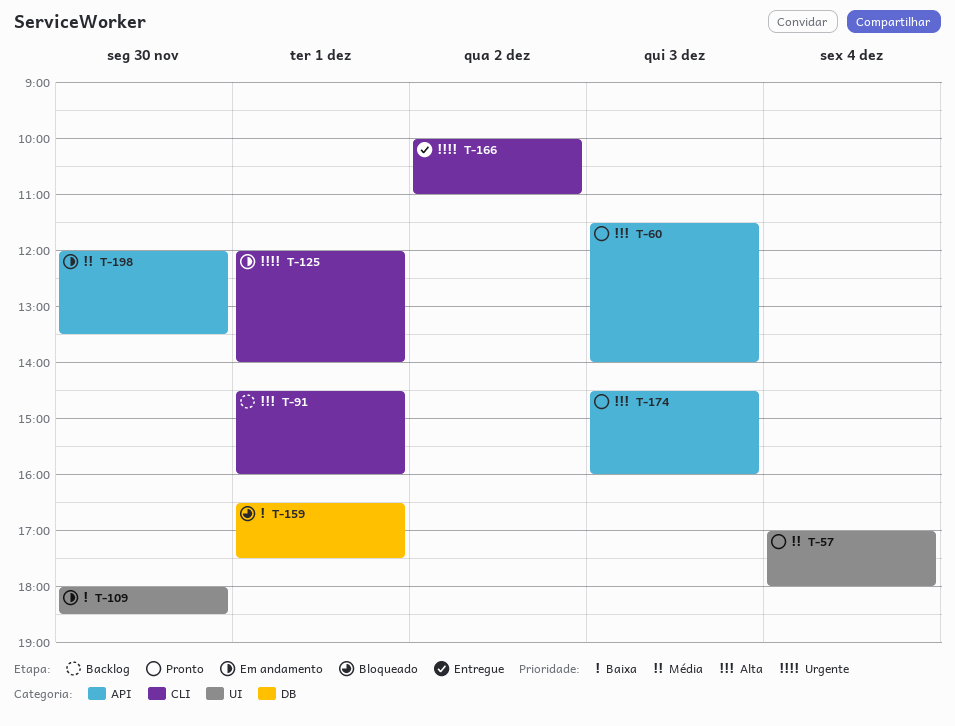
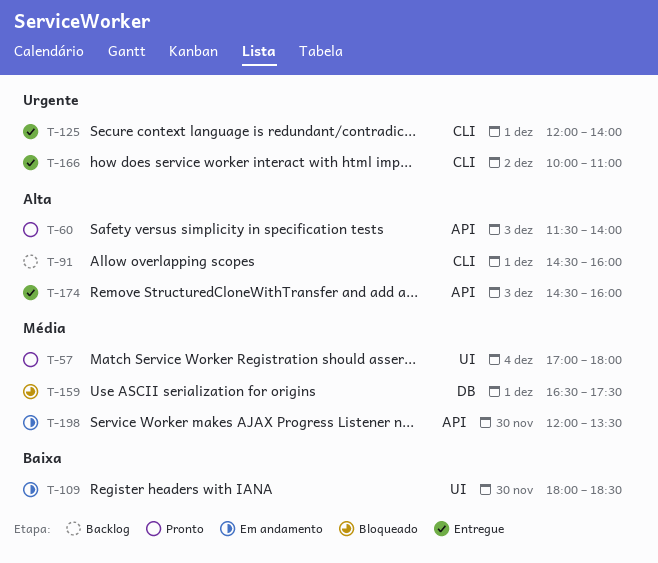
T-125, status: Em andamento -> Entregue
T-159, priority: Baixa -> Média
T-174, status: Pronto -> Entregue

